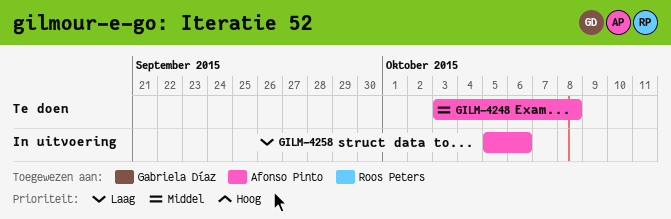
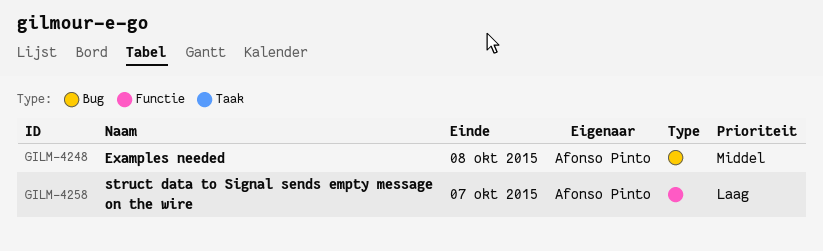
GILM-4258, due: Oct 6 -> Oct 7

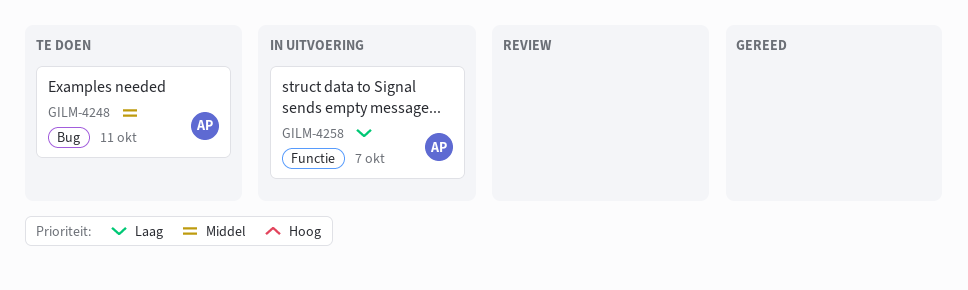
GILM-4248, due: Oct 8 -> Oct 11

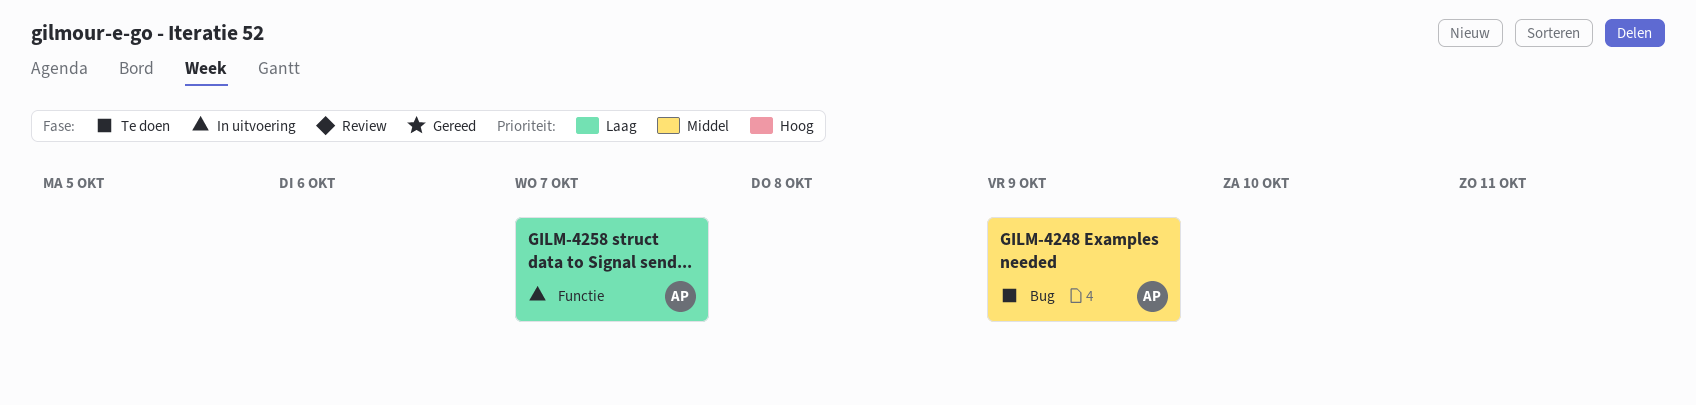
GILM-4248, due: Oct 11 -> Oct 9

